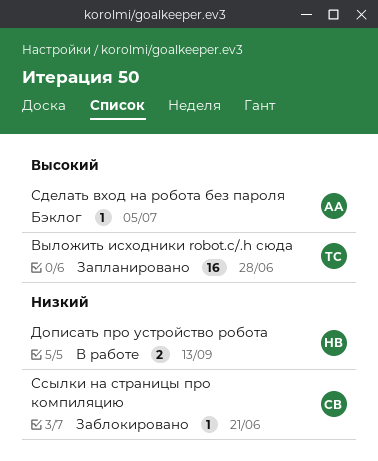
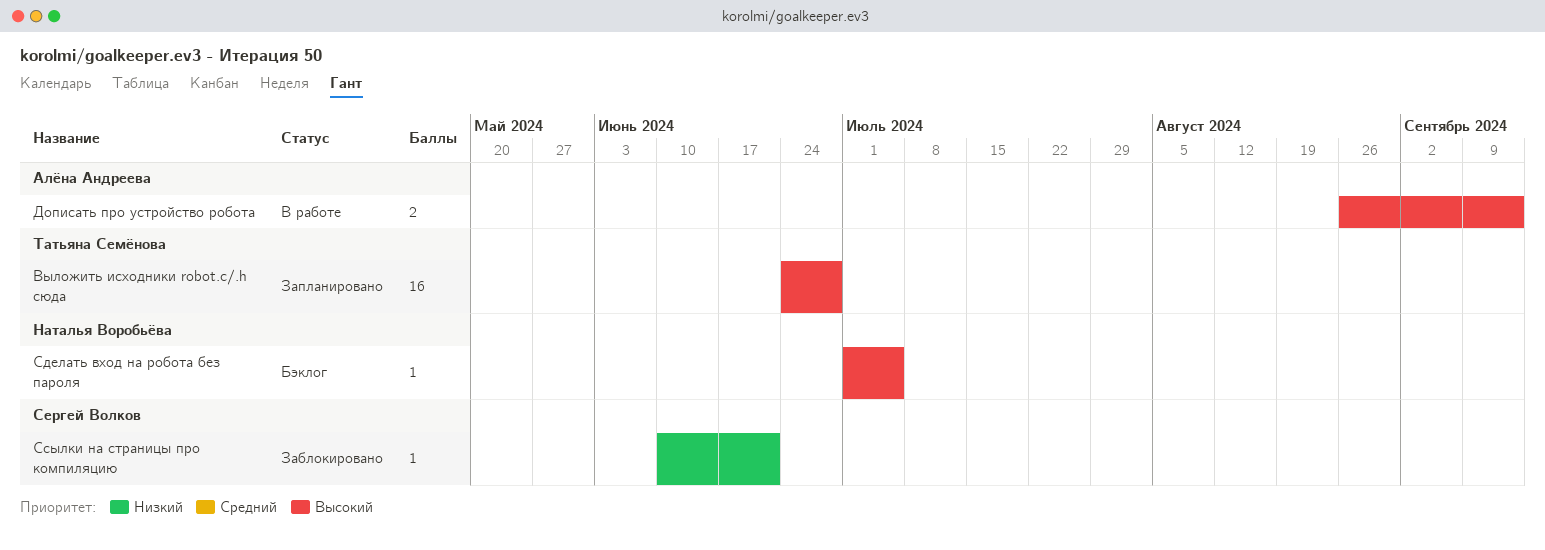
Дописать про устройство робота, owner: Наталья Воробьёва -> Алёна Андреева
Дописать про устройство робота, priority: Низкий -> Высокий
Сделать вход на робота без пароля, owner: Алёна Андреева -> Наталья Воробьёва

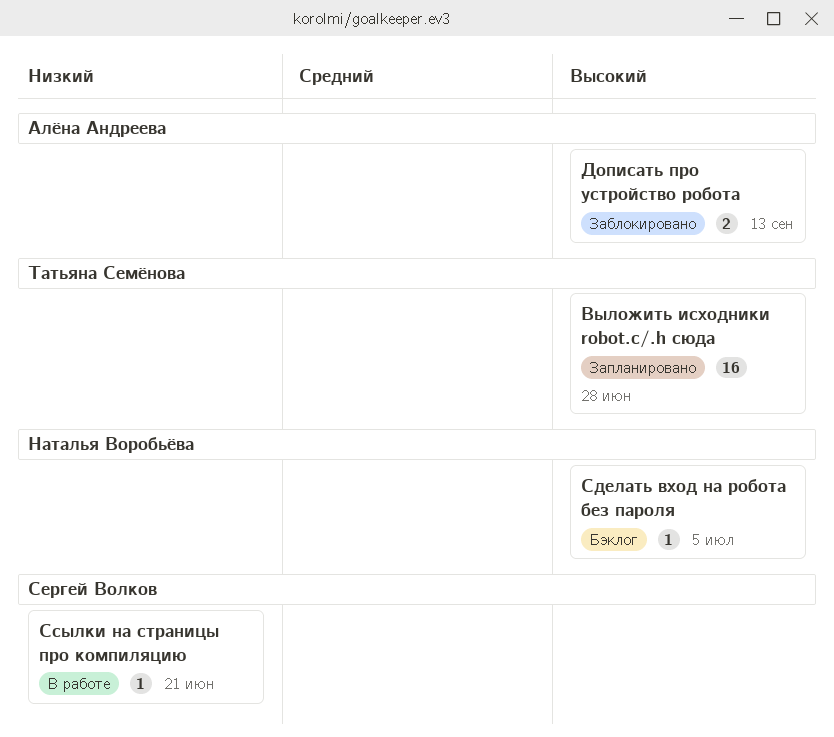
Дописать про устройство робота, status: В работе -> Заблокировано
Ссылки на страницы про компиляцию, status: Заблокировано -> В работе

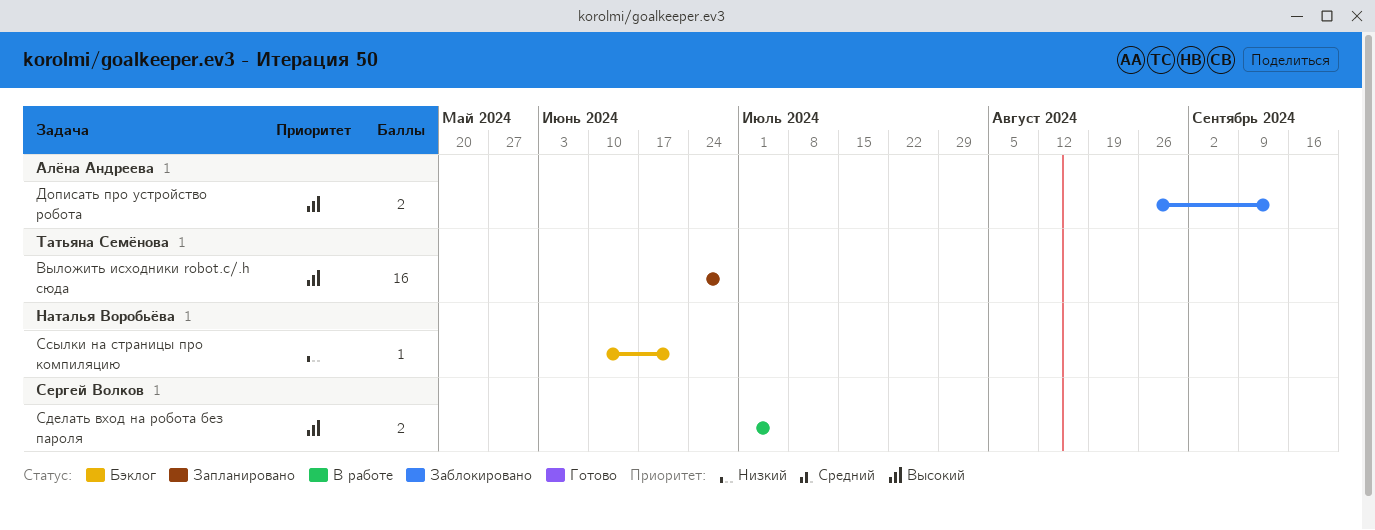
Сделать вход на робота без пароля, status: Бэклог -> В работе
Сделать вход на робота без пароля, owner: Наталья Воробьёва -> Сергей Волков
Сделать вход на робота без пароля, estimate: 1 -> 2
Ссылки на страницы про компиляцию, status: В работе -> Бэклог
Ссылки на страницы про компиляцию, owner: Сергей Волков -> Наталья Воробьёва

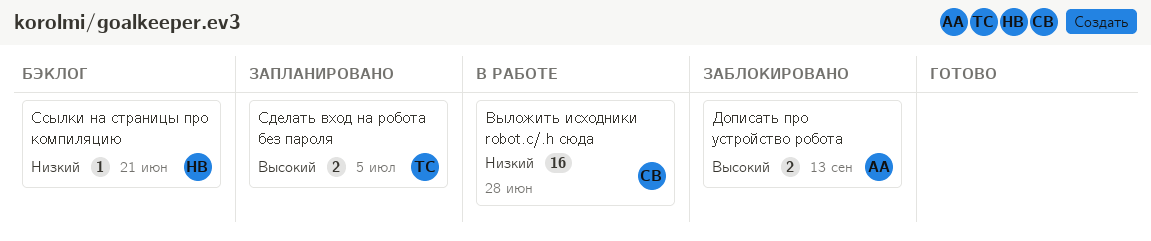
Выложить исходники robot.c/.h сюда, status: Запланировано -> В работе
Выложить исходники robot.c/.h сюда, owner: Татьяна Семёнова -> Сергей Волков
Выложить исходники robot.c/.h сюда, priority: Высокий -> Низкий
Сделать вход на робота без пароля, status: В работе -> Запланировано
Сделать вход на робота без пароля, owner: Сергей Волков -> Татьяна Семёнова

